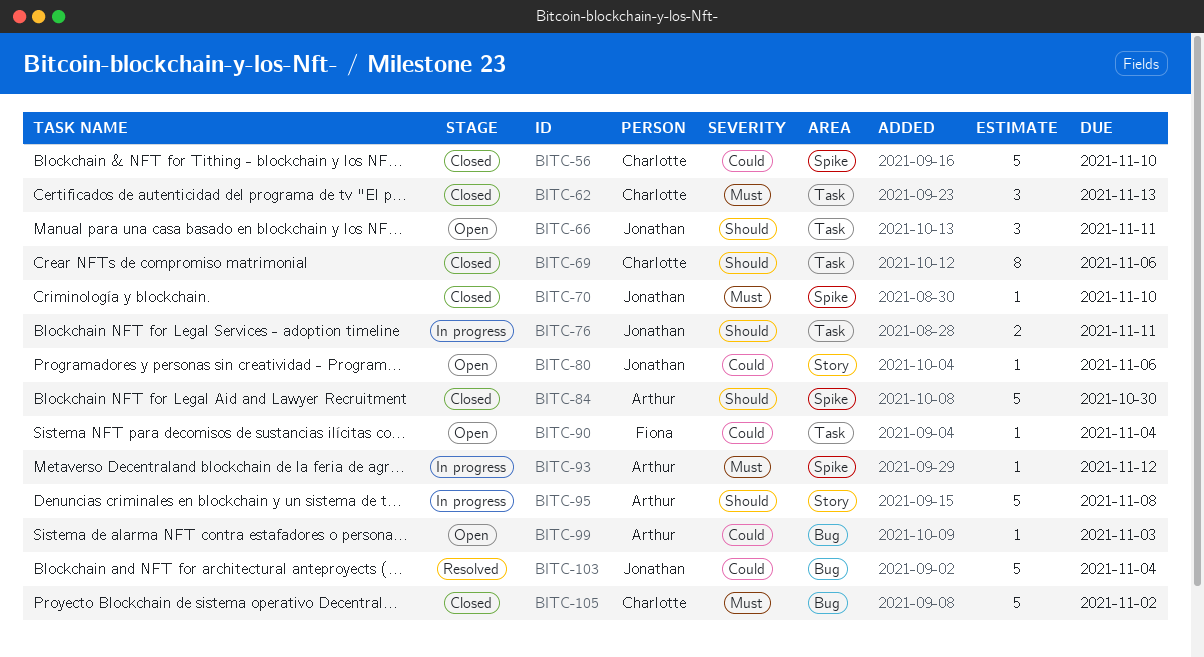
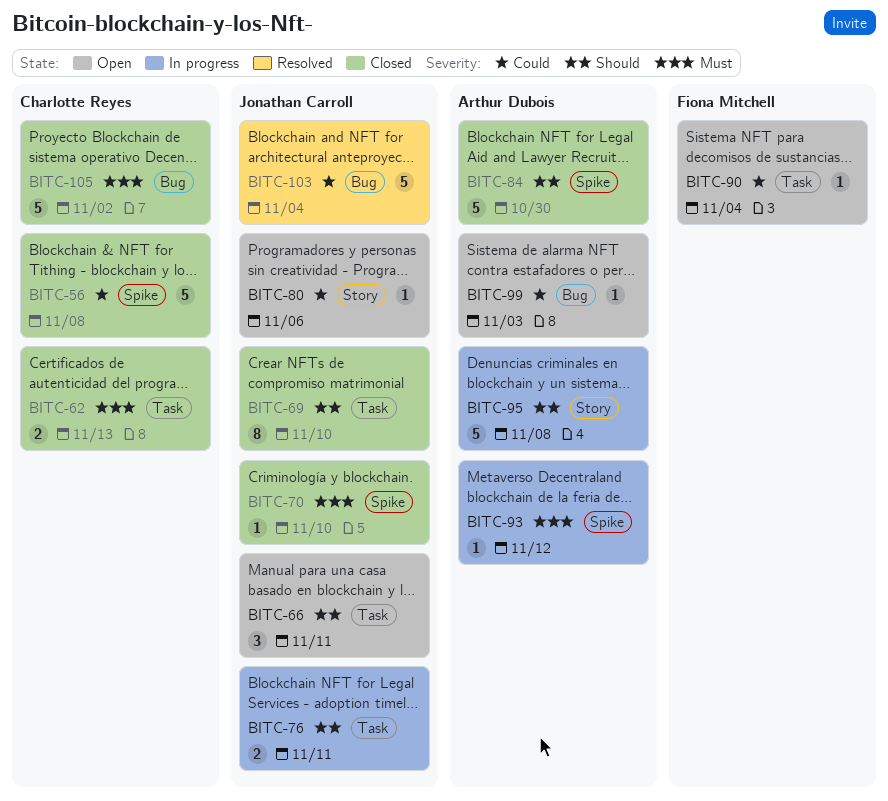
BITC-56, due: Nov 10 -> Nov 8
BITC-62, estimate: 3 -> 2
BITC-69, owner: Charlotte Reyes -> Jonathan Carroll
BITC-69, due: Nov 6 -> Nov 10

